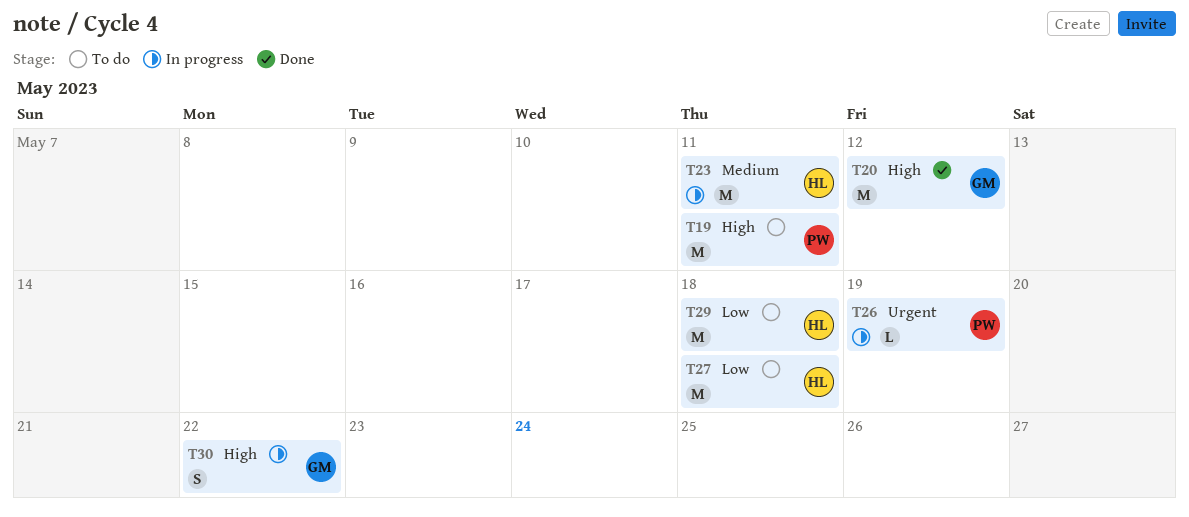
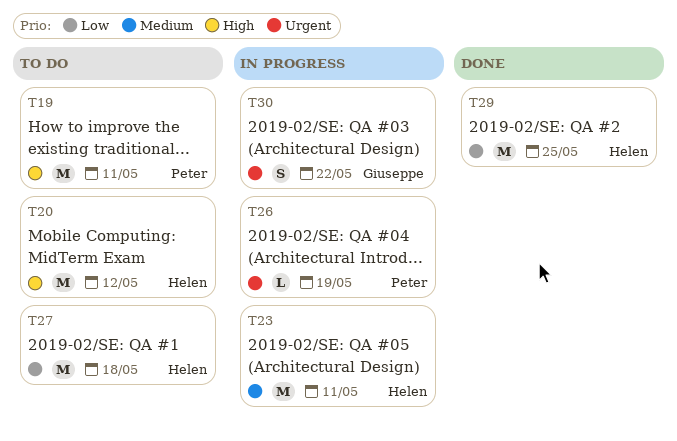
T20, status: Done -> To do
T20, owner: Giuseppe -> Helen
T29, status: To do -> Done
T29, due: May 18 -> May 25
T30, priority: High -> Urgent

